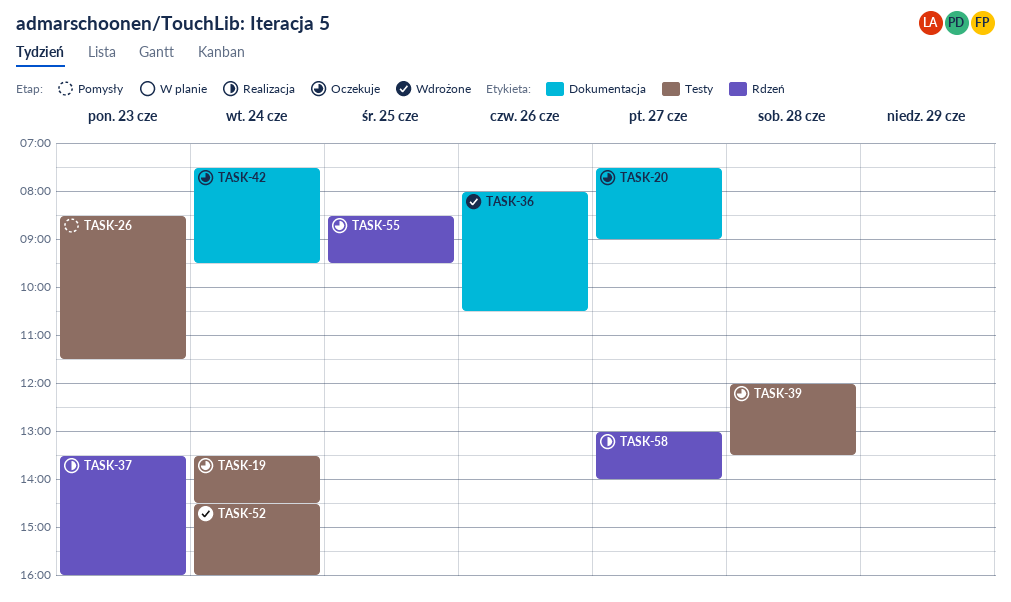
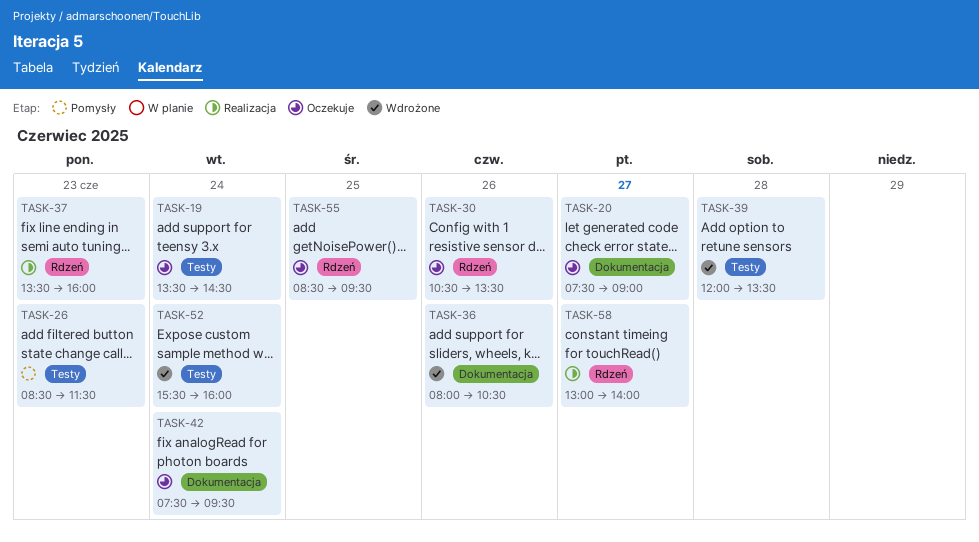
TASK-30: none -> present
TASK-39, status: Oczekuje -> Wdrożone
TASK-52, begins: 14:30 -> 15:30

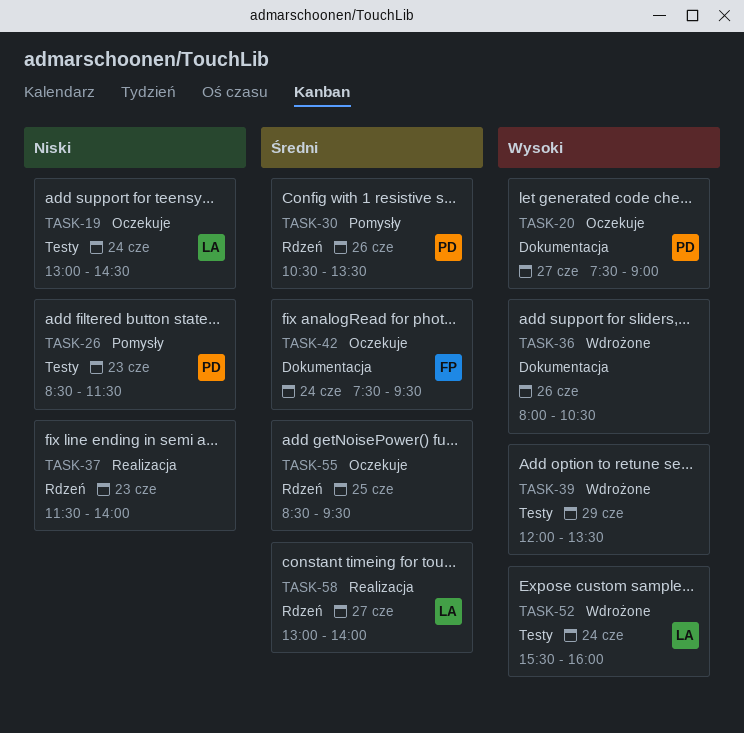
TASK-19, begins: 13:30 -> 13:00
TASK-30, status: Oczekuje -> Pomysły
TASK-37, begins: 13:30 -> 11:30
TASK-37, ends: 16:00 -> 14:00
TASK-39, day: Jun 28 -> Jun 29

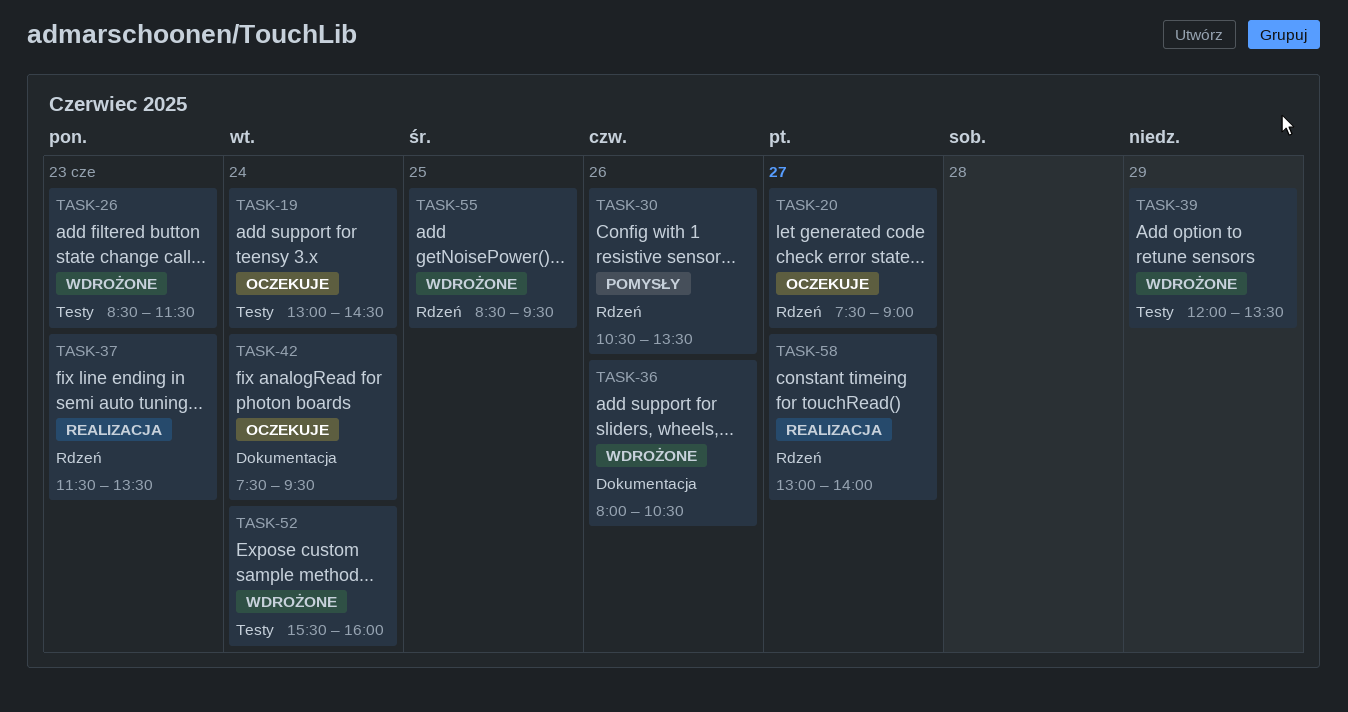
TASK-20, label: Dokumentacja -> Rdzeń
TASK-26, status: Pomysły -> Wdrożone
TASK-37, ends: 14:00 -> 13:30
TASK-55, status: Oczekuje -> Wdrożone

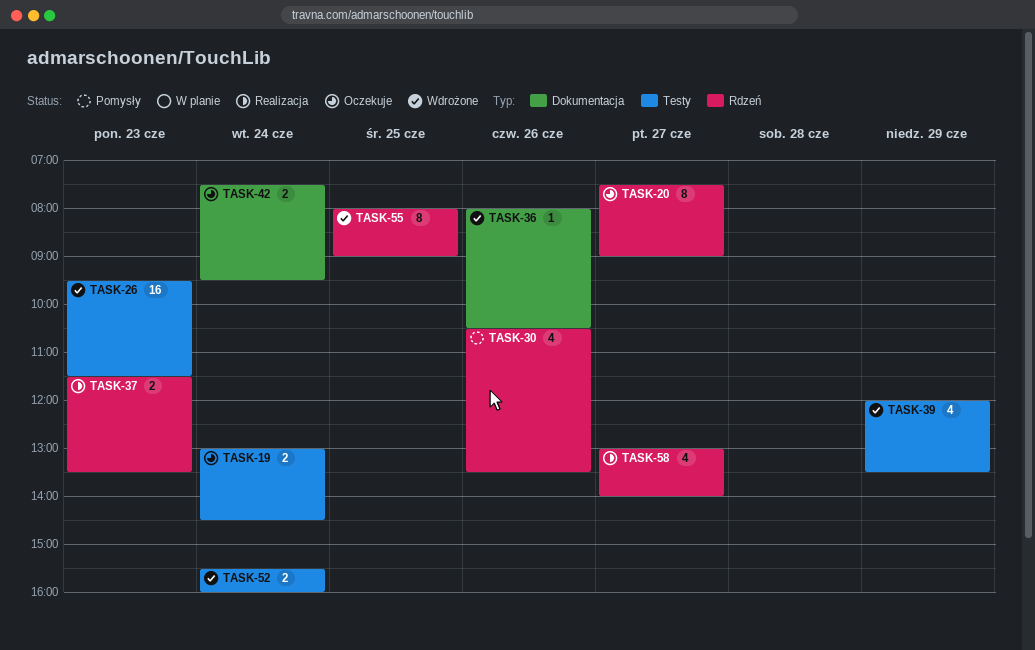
TASK-26, begins: 08:30 -> 09:30
TASK-55, begins: 08:30 -> 08:00
TASK-55, ends: 09:30 -> 09:00

